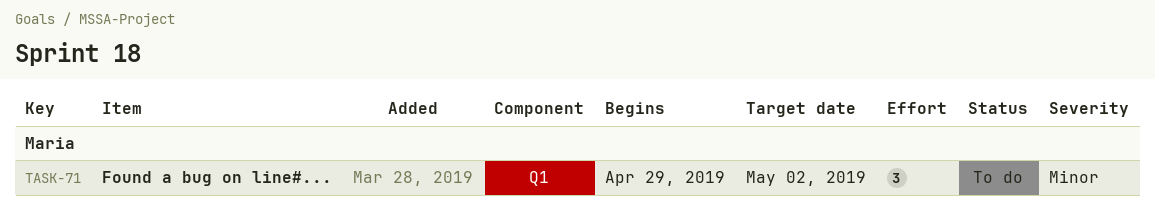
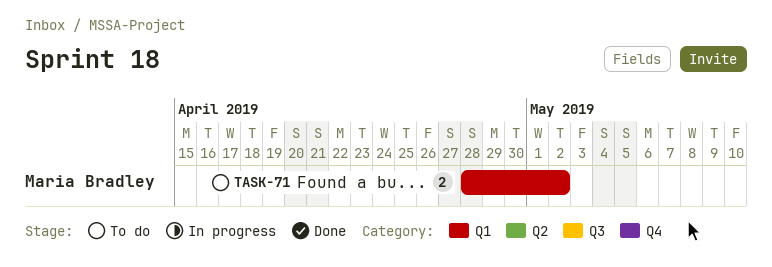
TASK-71, estimate: 3 -> 2
TASK-71, start: Apr 29 -> Apr 28

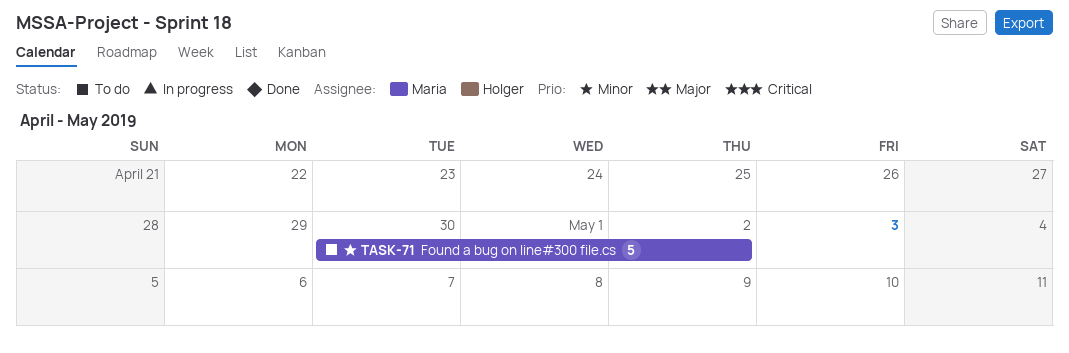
TASK-71, estimate: 2 -> 5
TASK-71, start: Apr 28 -> Apr 30

